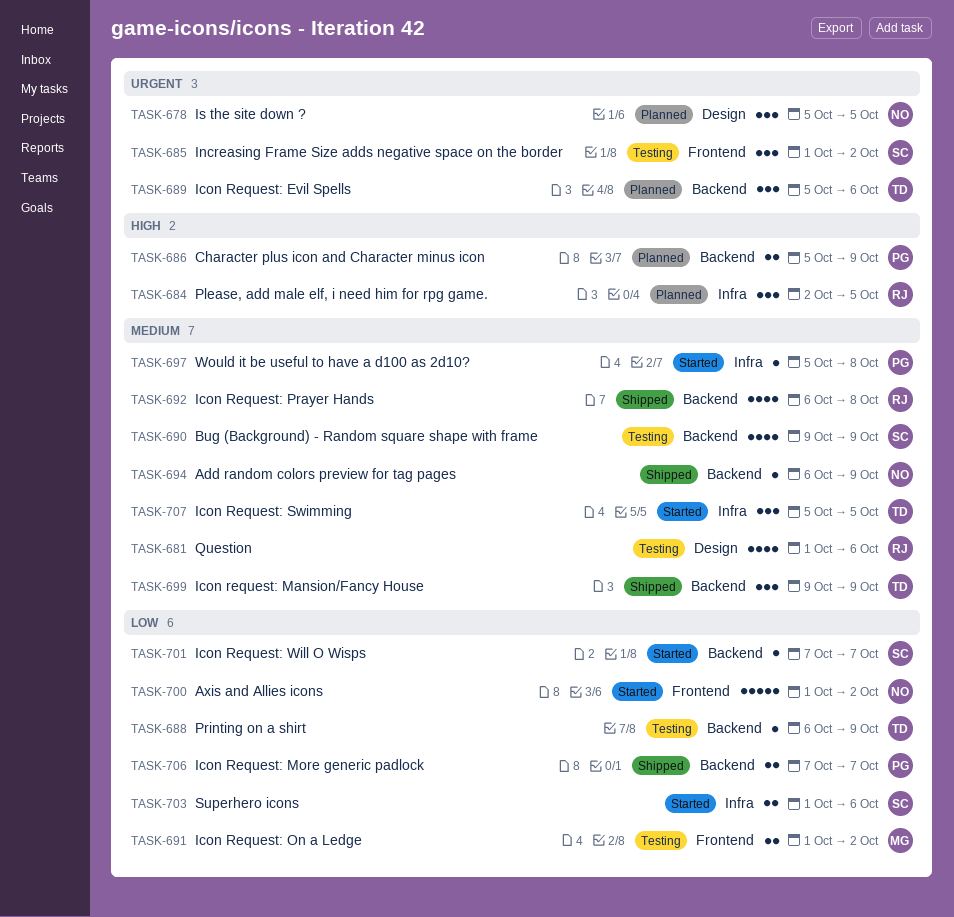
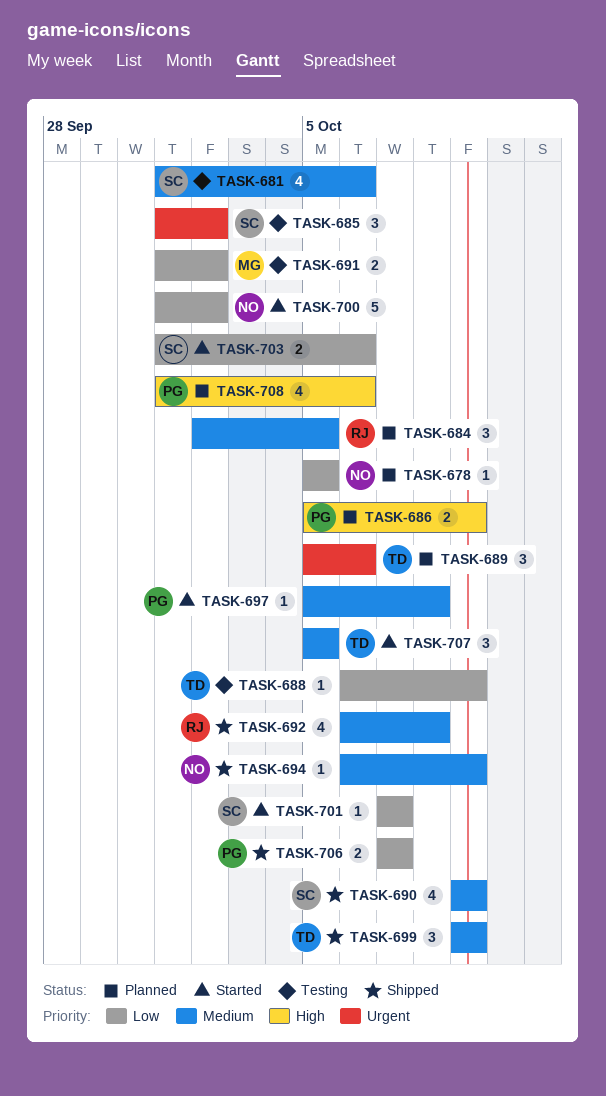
TASK-678, priority: Urgent -> Low
TASK-678, estimate: 3 -> 1
TASK-681, owner: RJ -> SC
TASK-684, priority: High -> Medium
TASK-690, status: Testing -> Shipped
TASK-708: none -> present

